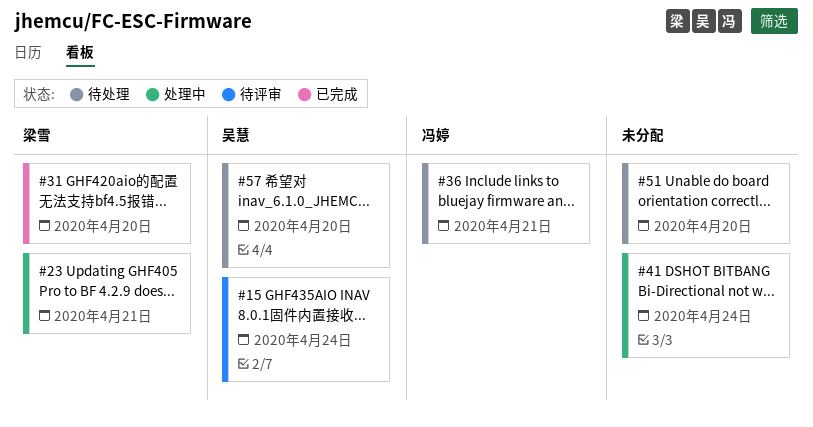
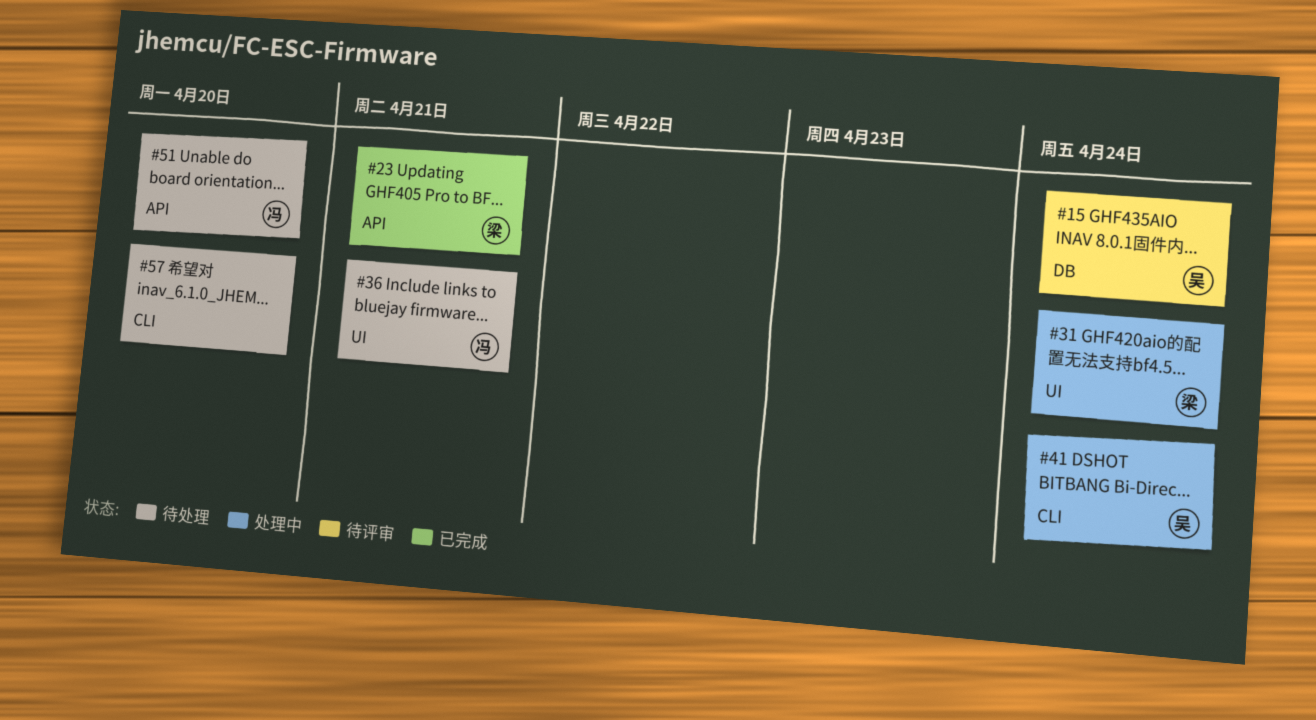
#23, status: 处理中 -> 已完成
#31, status: 已完成 -> 处理中
#31, due: Apr 20 -> Apr 24
#41, owner: none -> 吴慧
#51, owner: none -> 冯婷
#57, owner: 吴慧 -> none

